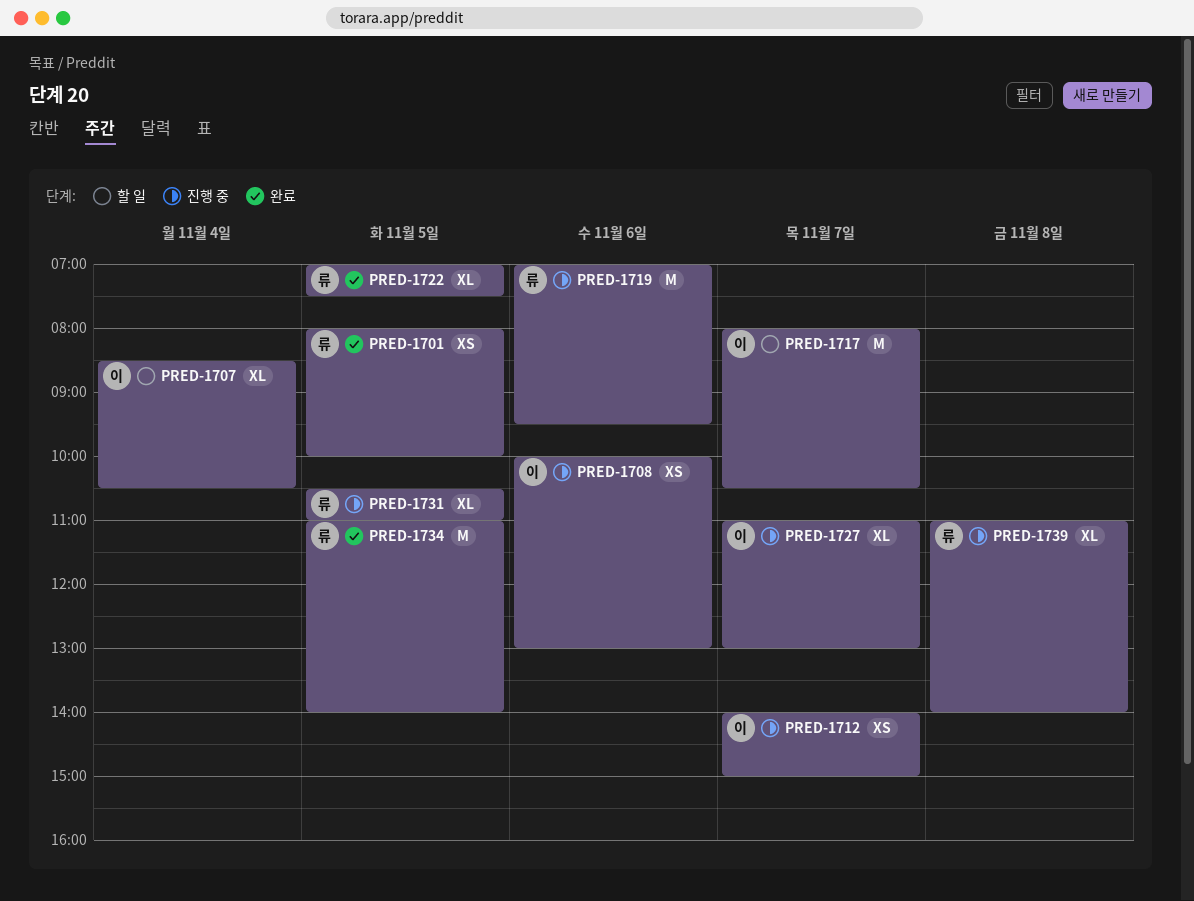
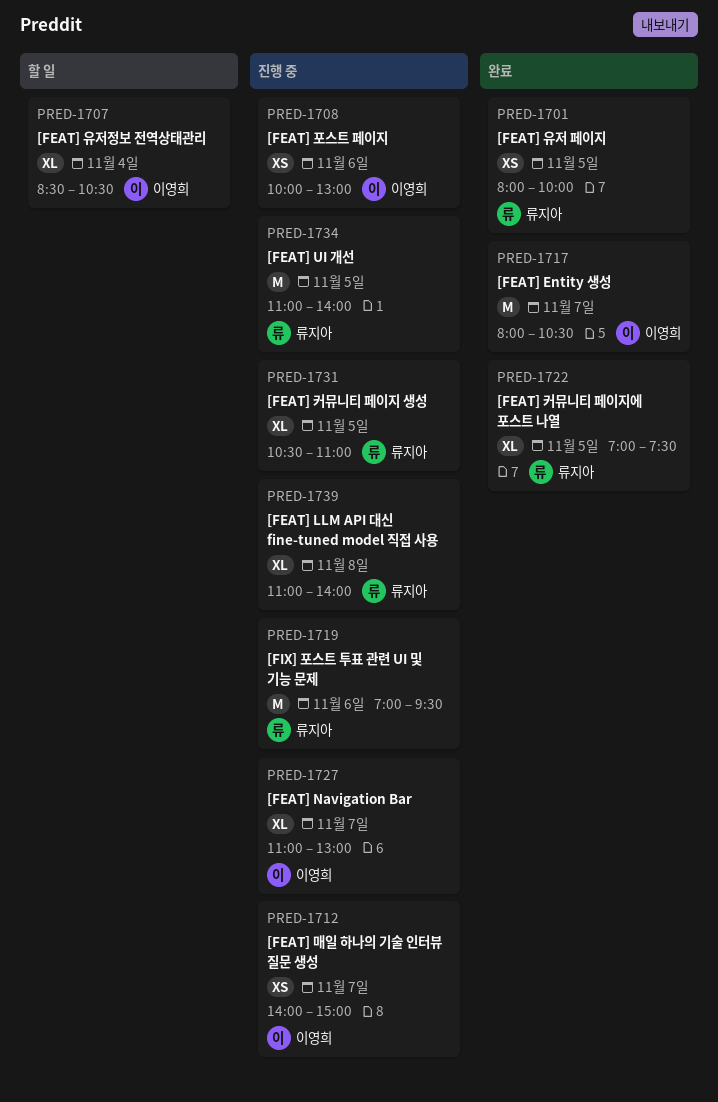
PRED-1717, status: 할 일 -> 완료
PRED-1734, status: 완료 -> 진행 중

